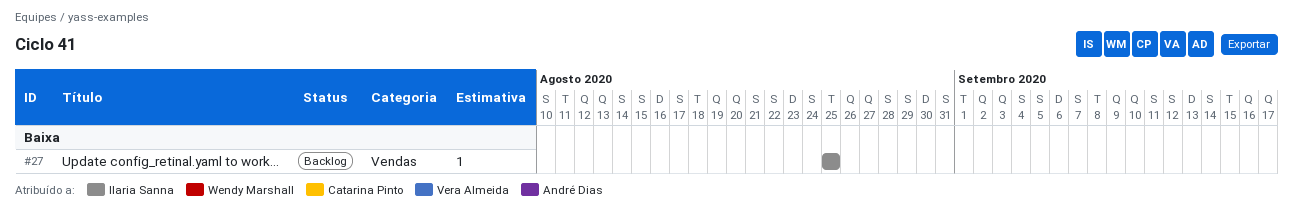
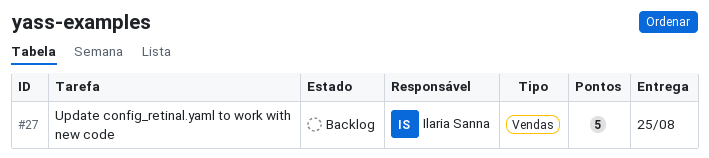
#27, estimate: 1 -> 5

